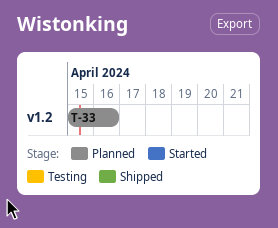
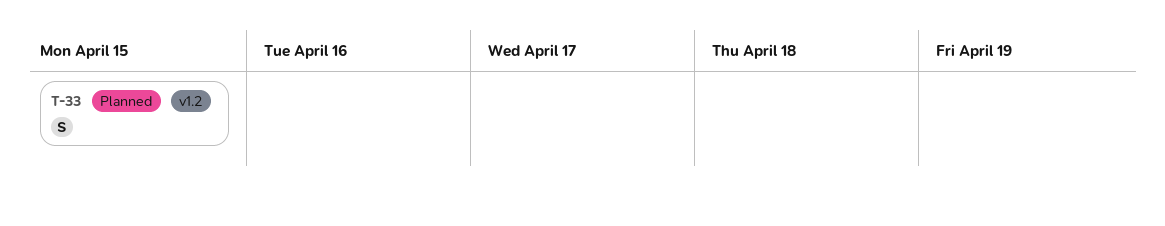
T-33, due: Apr 16 -> Apr 15

